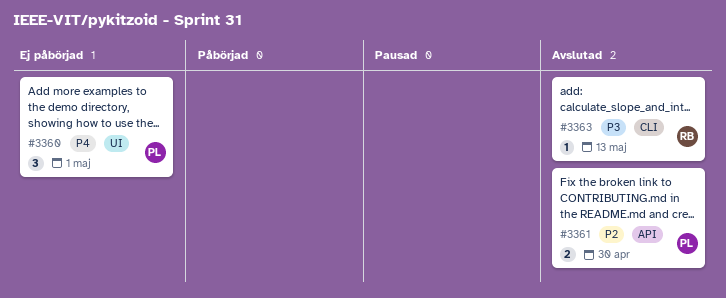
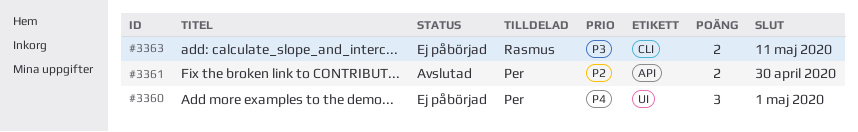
#3363, status: Avslutad -> Ej påbörjad
#3363, estimate: 1 -> 2
#3363, due: May 13 -> May 11

